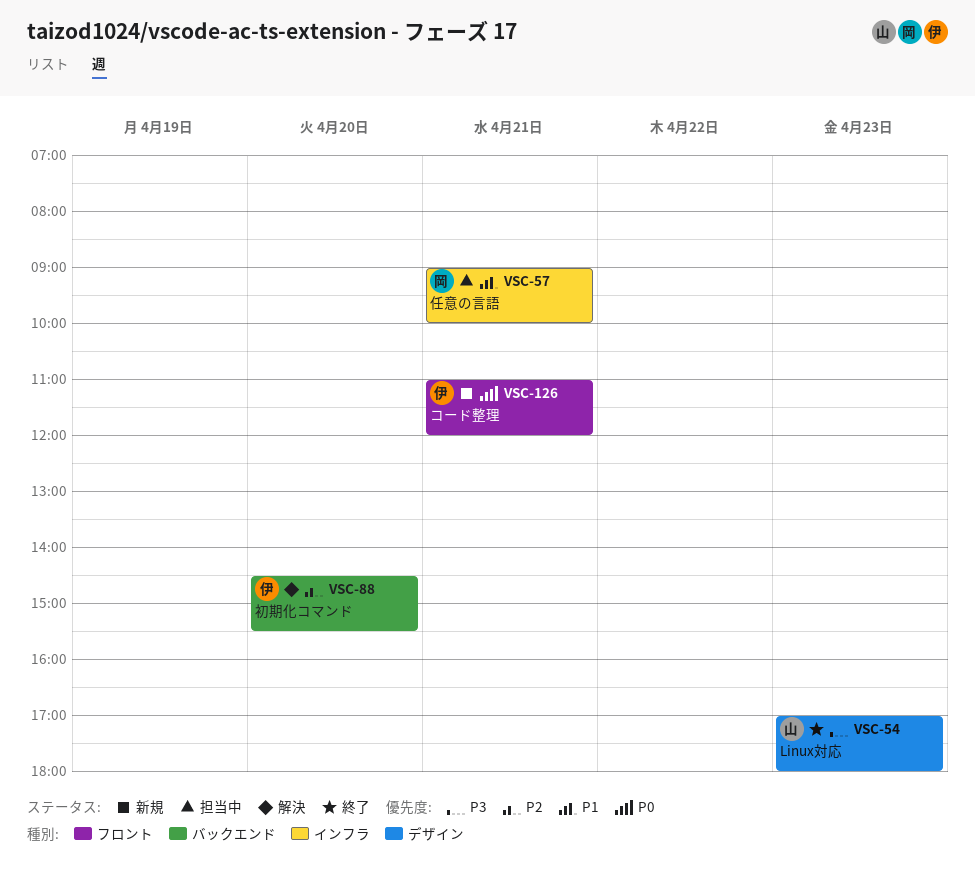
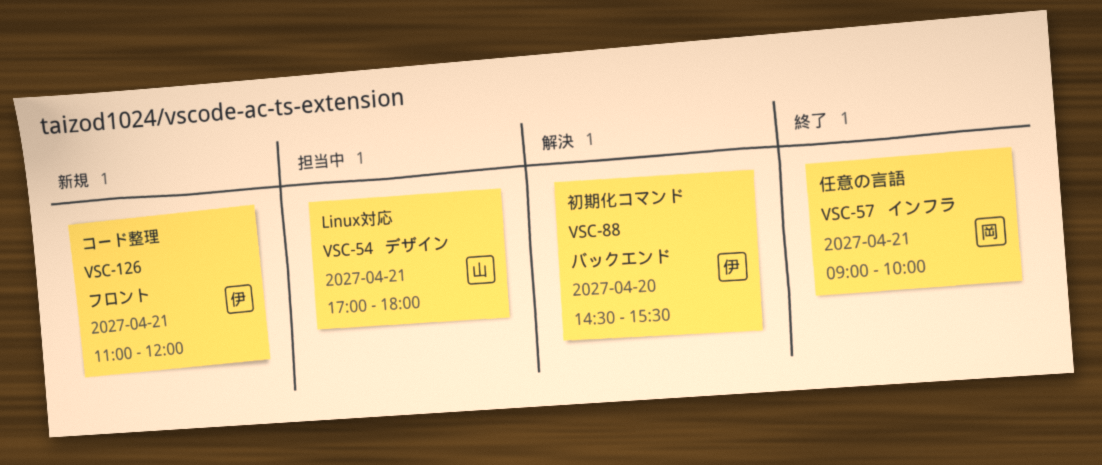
VSC-54, status: 終了 -> 担当中
VSC-54, day: Apr 23 -> Apr 21
VSC-57, status: 担当中 -> 終了

